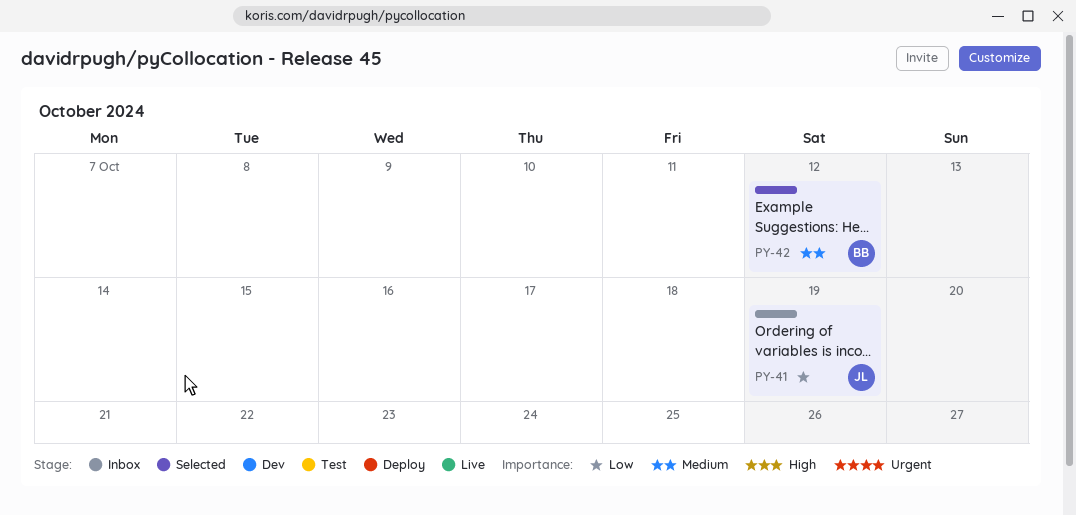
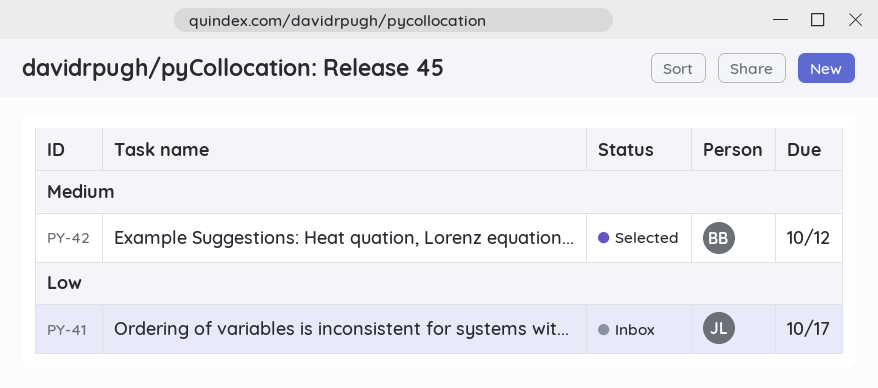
PY-41, due: Oct 19 -> Oct 17

